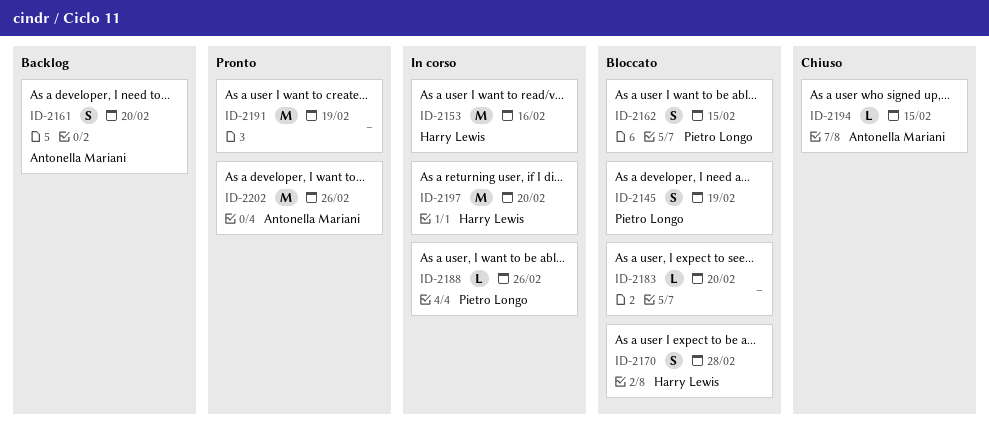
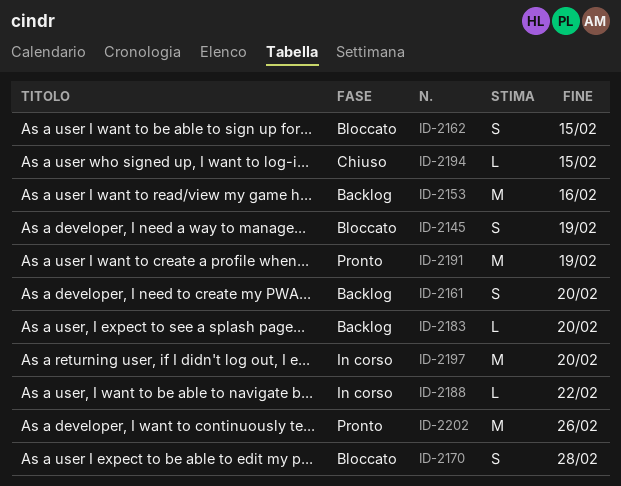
ID-2153, status: In corso -> Backlog
ID-2183, status: Bloccato -> Backlog
ID-2188, due: Feb 26 -> Feb 22

